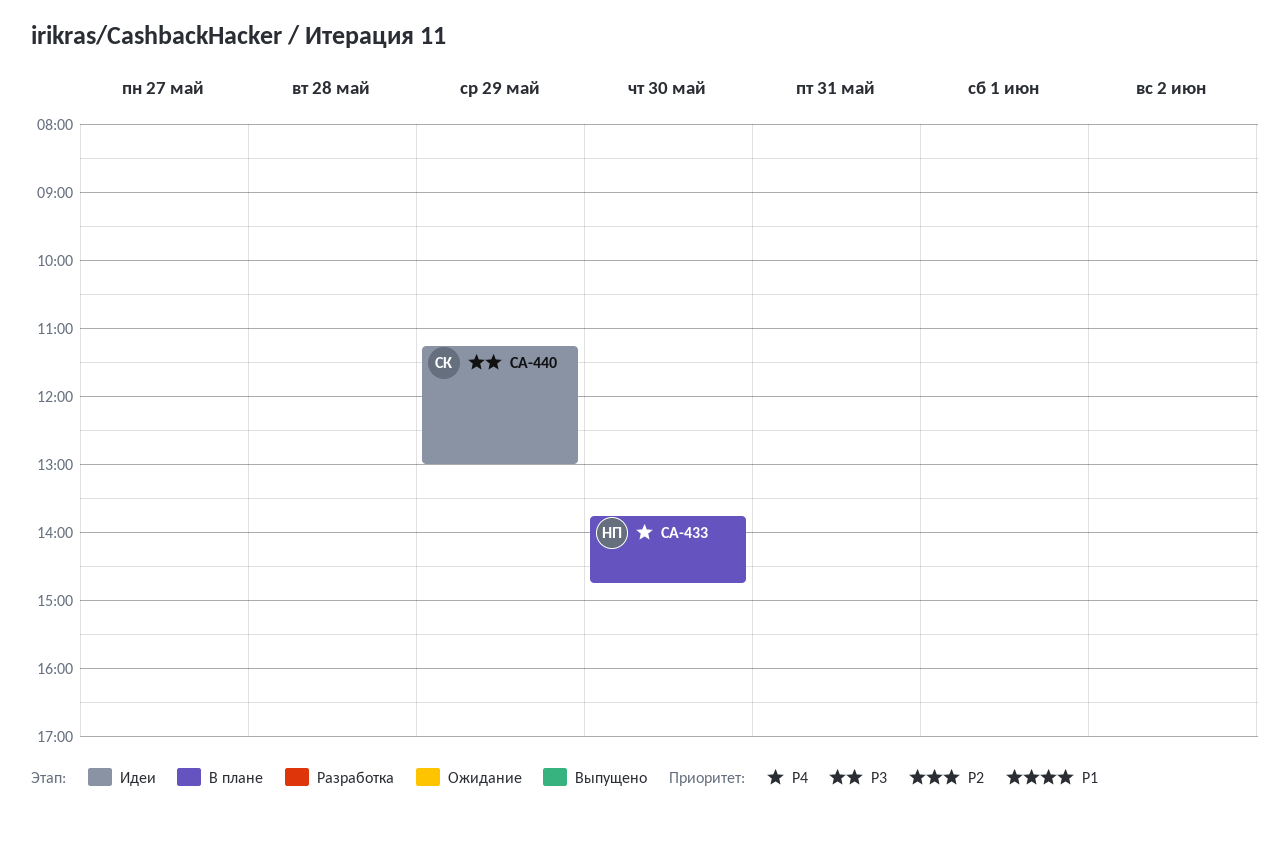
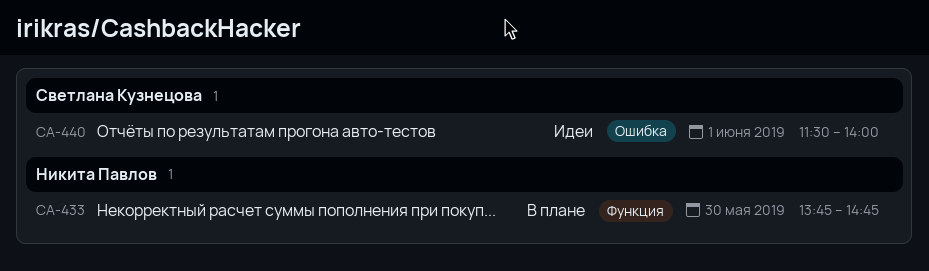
CA-440, day: May 29 -> Jun 1
CA-440, begins: 11:15 -> 11:30
CA-440, ends: 13:00 -> 14:00

